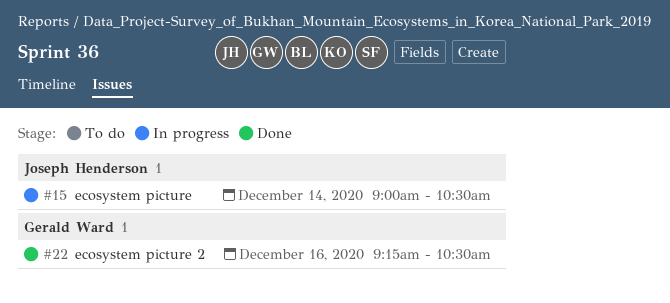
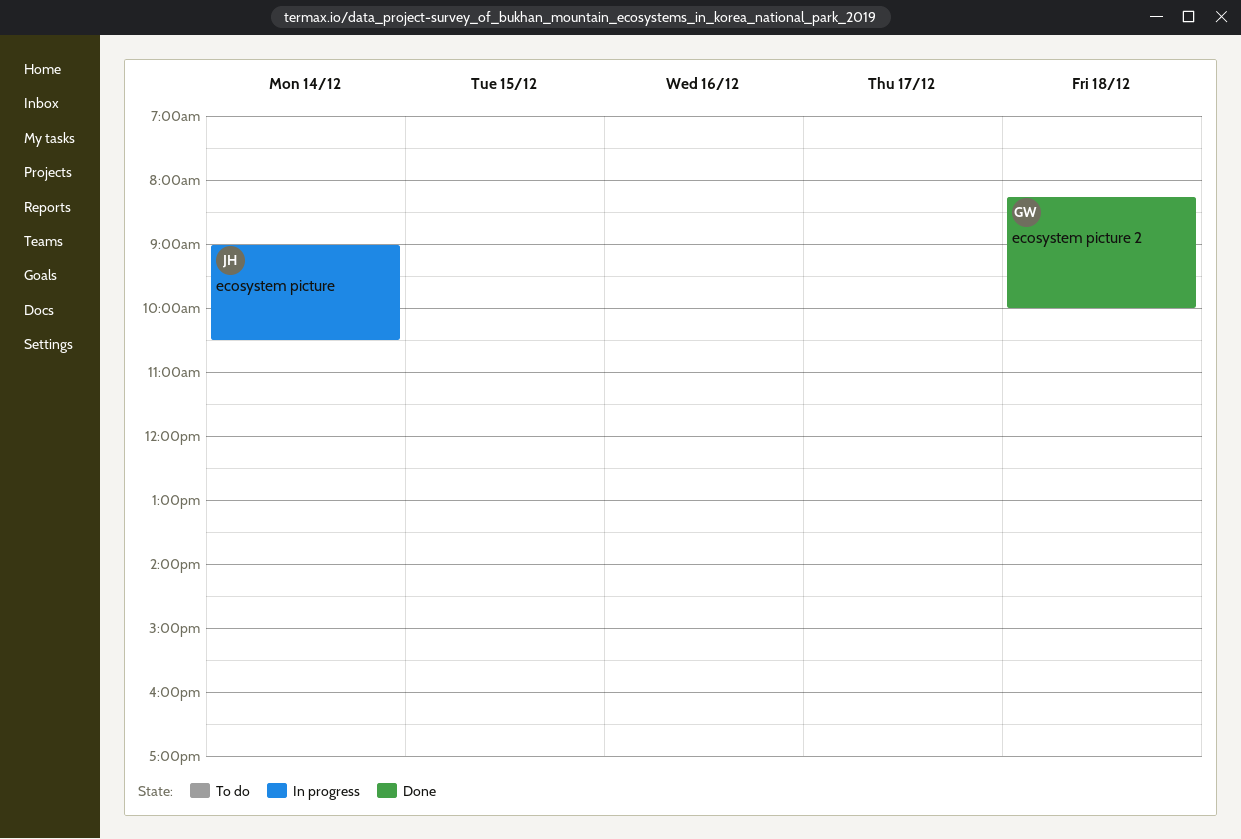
ecosystem picture 2, day: Dec 16 -> Dec 18
ecosystem picture 2, begins: 09:15 -> 08:15
ecosystem picture 2, ends: 10:30 -> 10:00

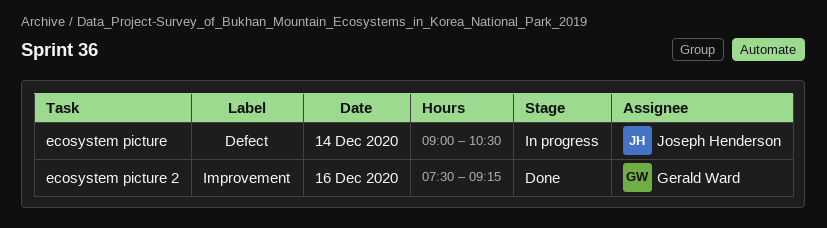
ecosystem picture 2, day: Dec 18 -> Dec 16
ecosystem picture 2, begins: 08:15 -> 07:30
ecosystem picture 2, ends: 10:00 -> 09:15

